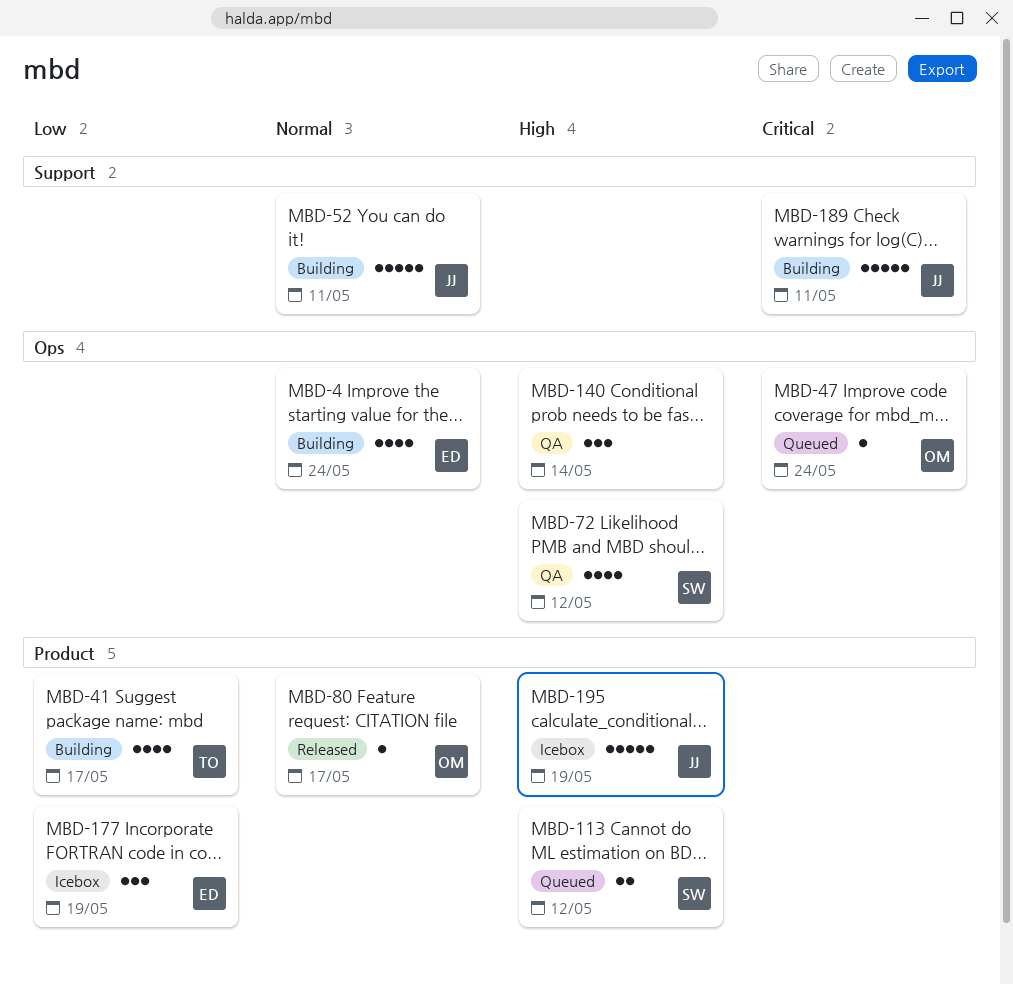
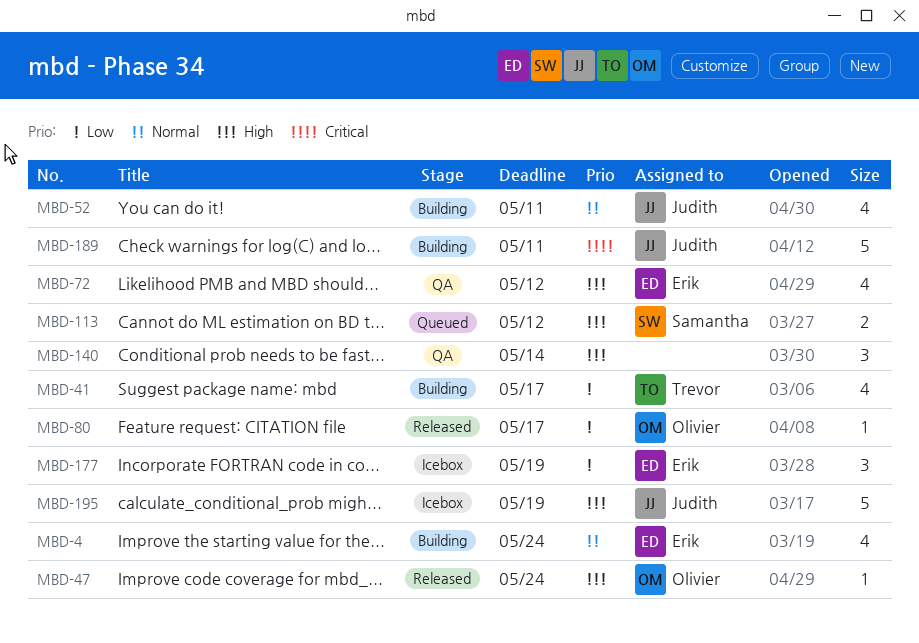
MBD-47, status: Queued -> Released
MBD-47, priority: Critical -> High
MBD-52, estimate: 5 -> 4
MBD-72, owner: Samantha -> Erik
MBD-80, priority: Normal -> Low

